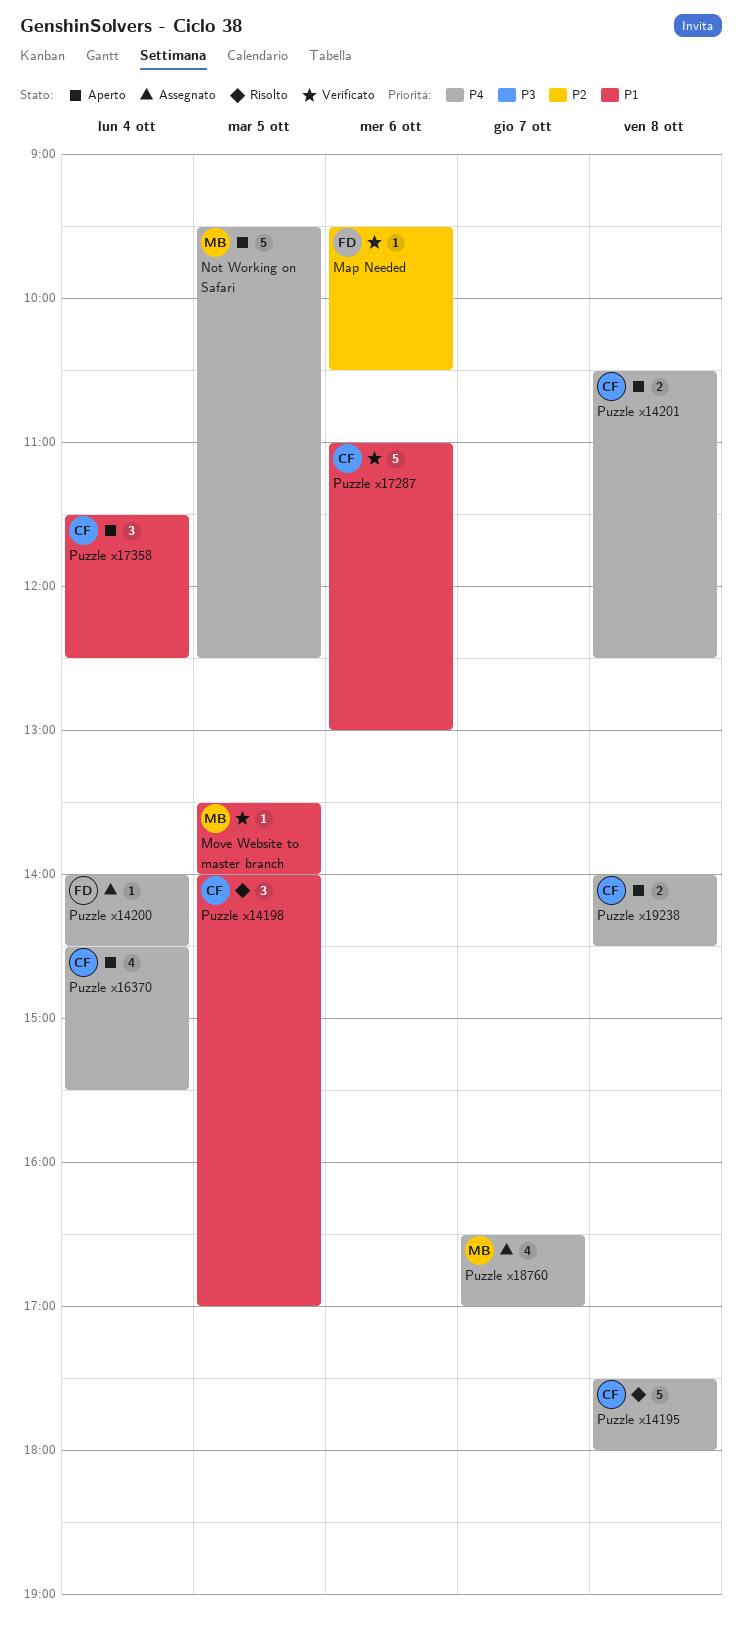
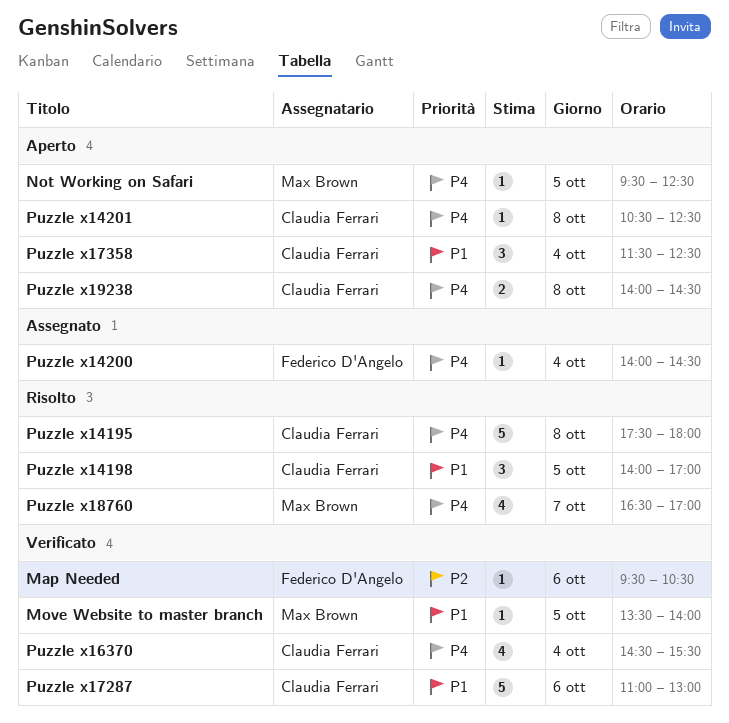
Not Working on Safari, estimate: 5 -> 1
Puzzle x14201, estimate: 2 -> 1
Puzzle x16370, status: Aperto -> Verificato
Puzzle x18760, status: Assegnato -> Risolto

